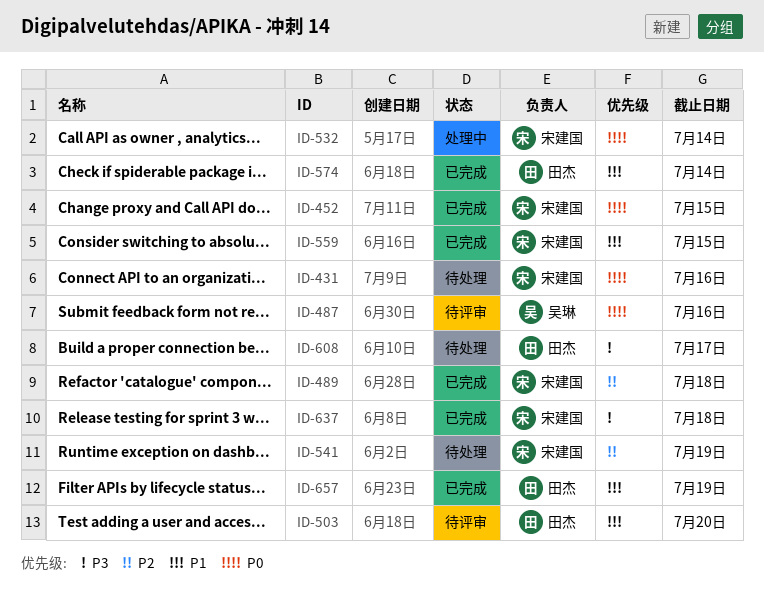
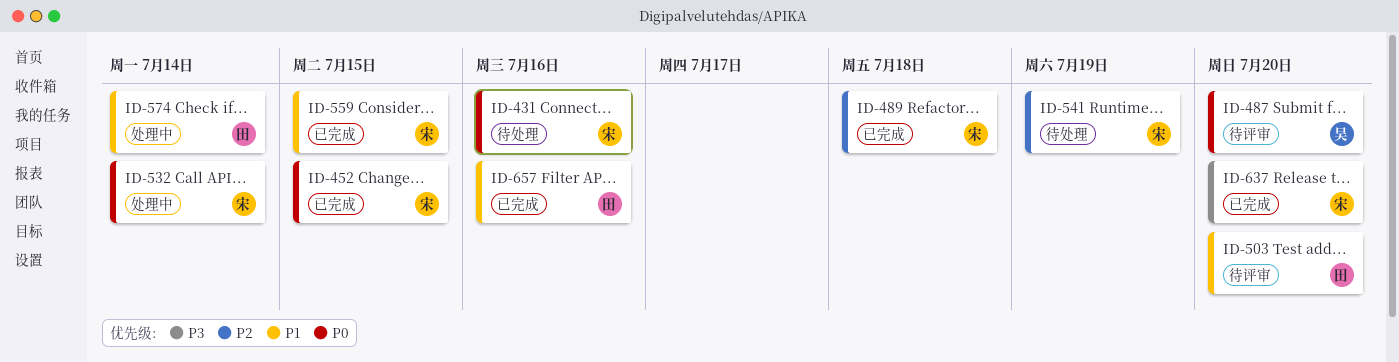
ID-487, due: Jul 16 -> Jul 20
ID-574, status: 已完成 -> 处理中
ID-608: present -> none
ID-637, due: Jul 18 -> Jul 20
ID-657, due: Jul 19 -> Jul 16

